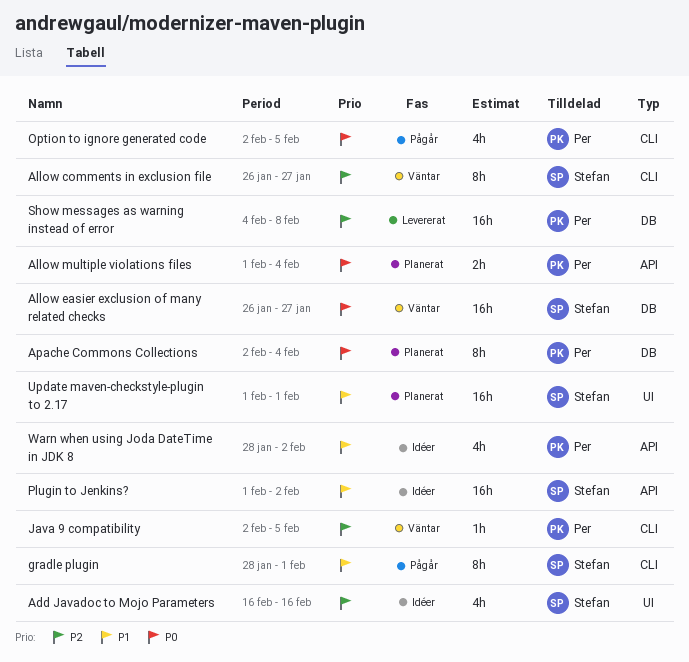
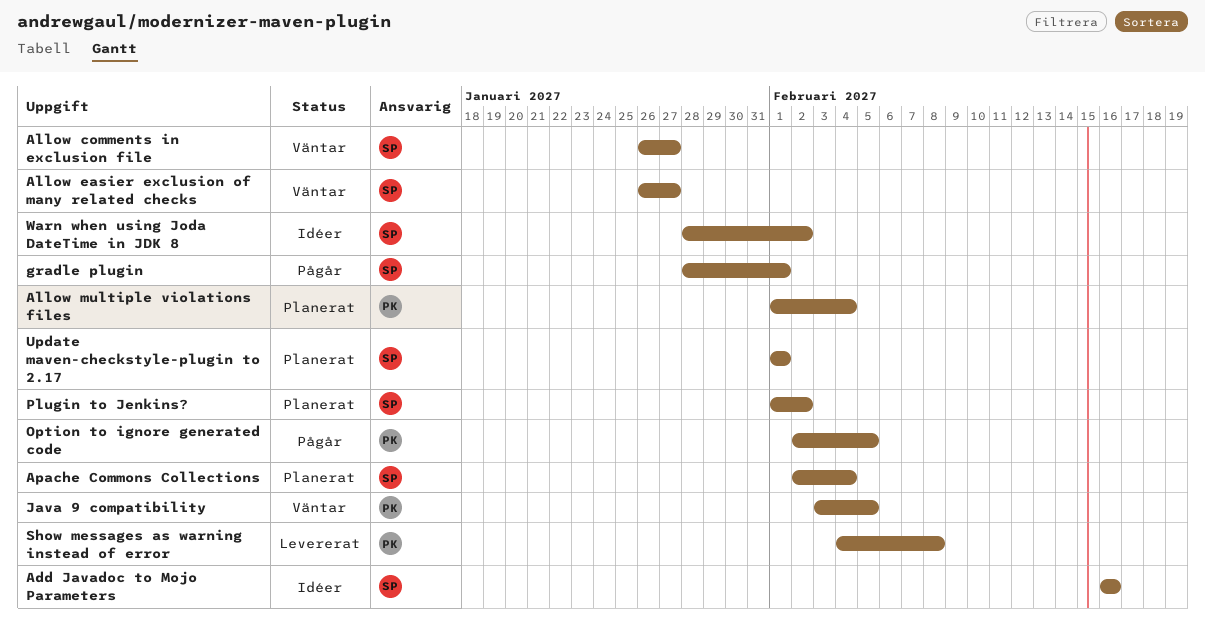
Apache Commons Collections, owner: Per -> Stefan
Java 9 compatibility, start: Feb 2 -> Feb 3
Plugin to Jenkins?, status: Idéer -> Planerat
Warn when using Joda DateTime in JDK 8, owner: Per -> Stefan

